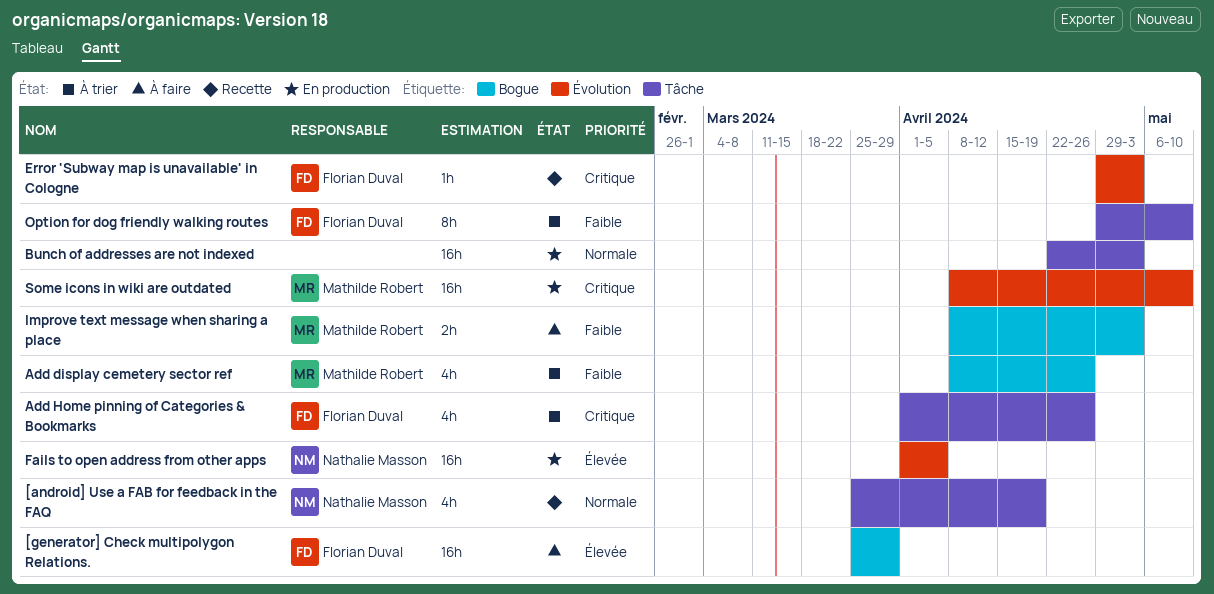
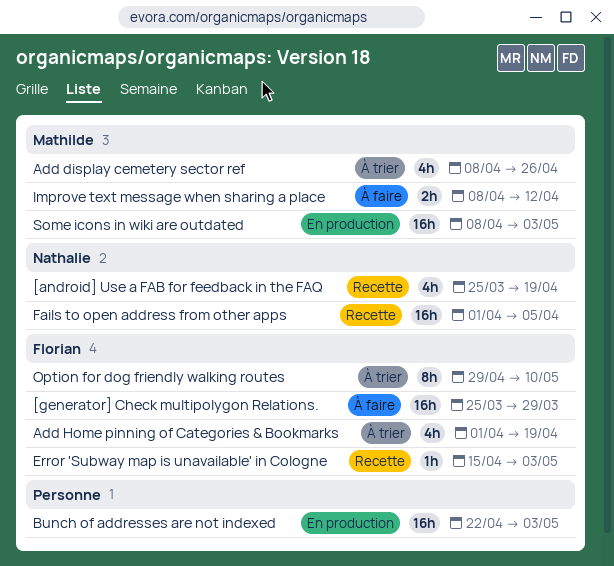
Add Home pinning of Categories & Bookmarks, due: Apr 26 -> Apr 19
Error 'Subway map is unavailable' in Cologne, start: Apr 29 -> Apr 15
Fails to open address from other apps, status: En production -> Recette
Improve text message when sharing a place, due: May 3 -> Apr 12
Some icons in wiki are outdated, due: May 10 -> May 3

